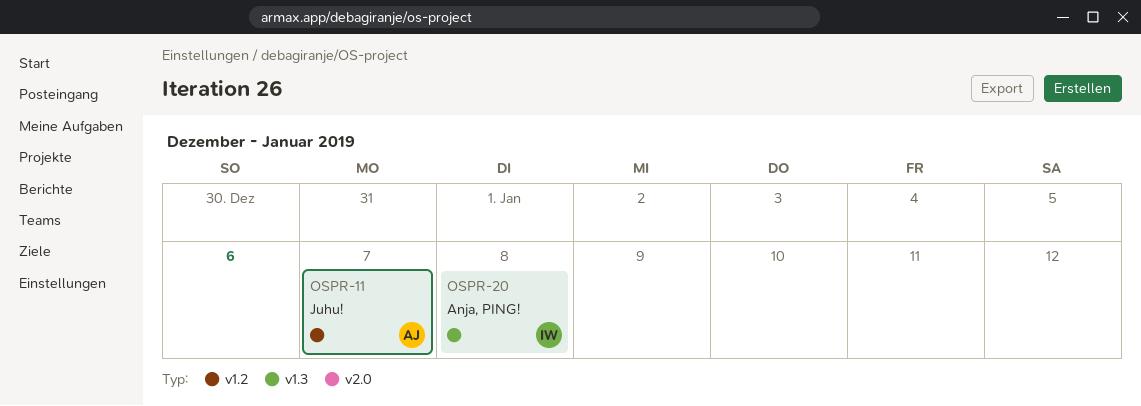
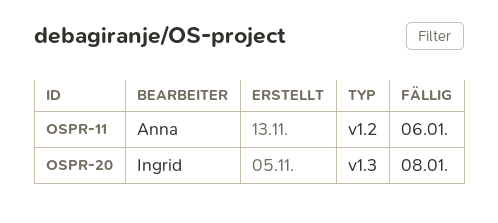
OSPR-11, due: Jan 7 -> Jan 6

